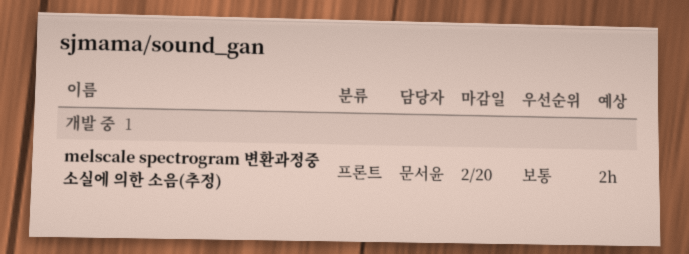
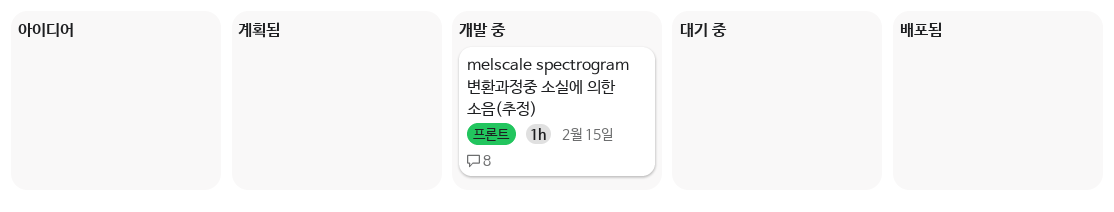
melscale spectrogram 변환과정중 소실에 의한 소음(추정), estimate: 2h -> 1h
melscale spectrogram 변환과정중 소실에 의한 소음(추정), due: Feb 20 -> Feb 15

